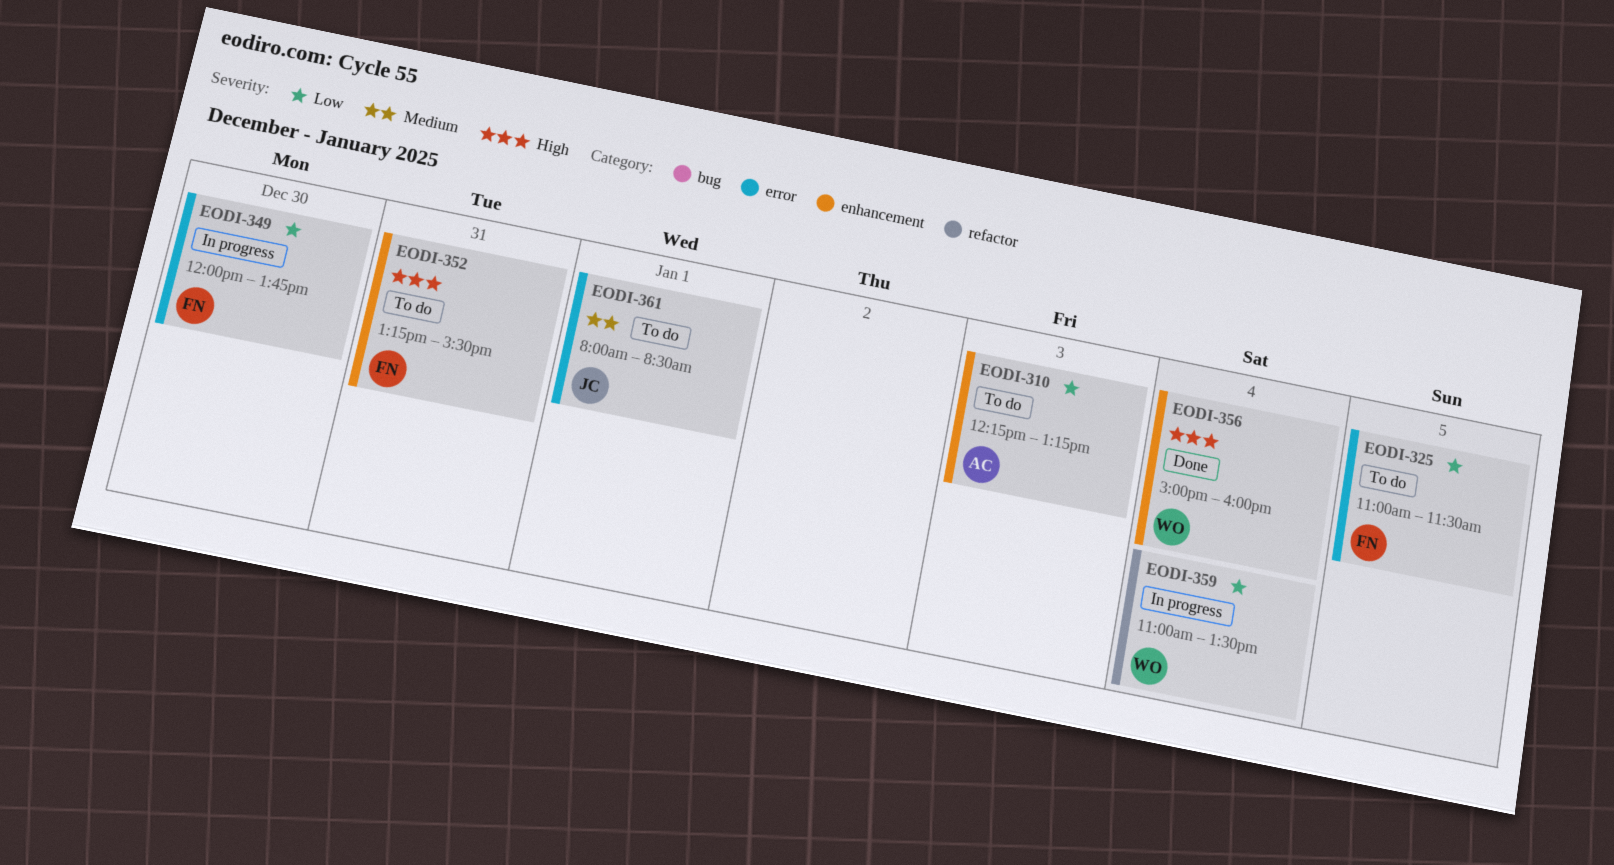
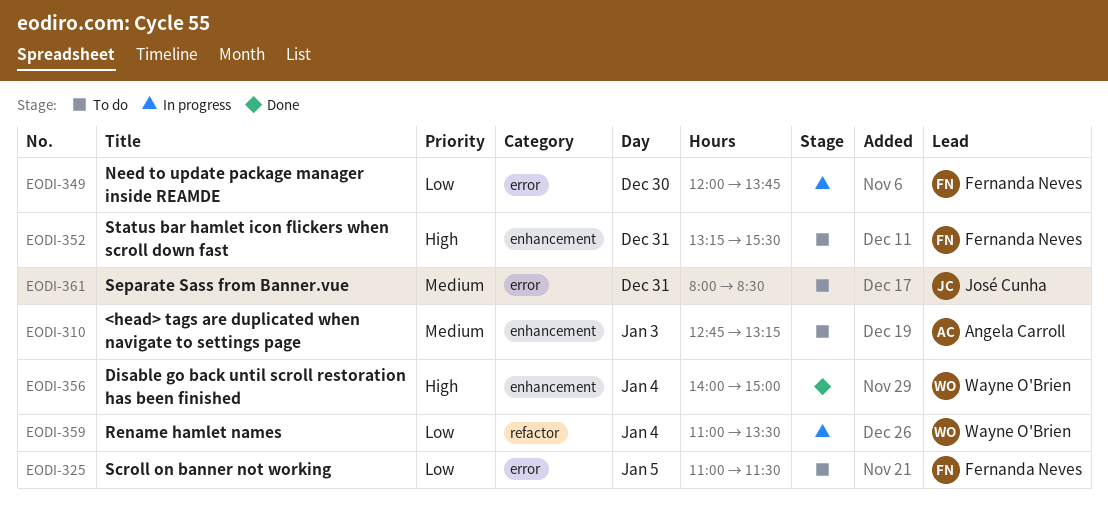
EODI-310, priority: Low -> Medium
EODI-310, begins: 12:15 -> 12:45
EODI-356, begins: 15:00 -> 14:00
EODI-356, ends: 16:00 -> 15:00
EODI-361, day: Jan 1 -> Dec 31

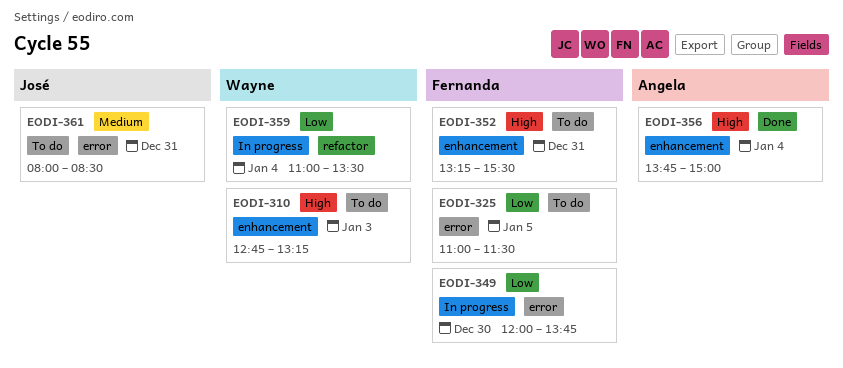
EODI-310, owner: Angela Carroll -> Wayne O'Brien
EODI-310, priority: Medium -> High
EODI-356, owner: Wayne O'Brien -> Angela Carroll
EODI-356, begins: 14:00 -> 13:45

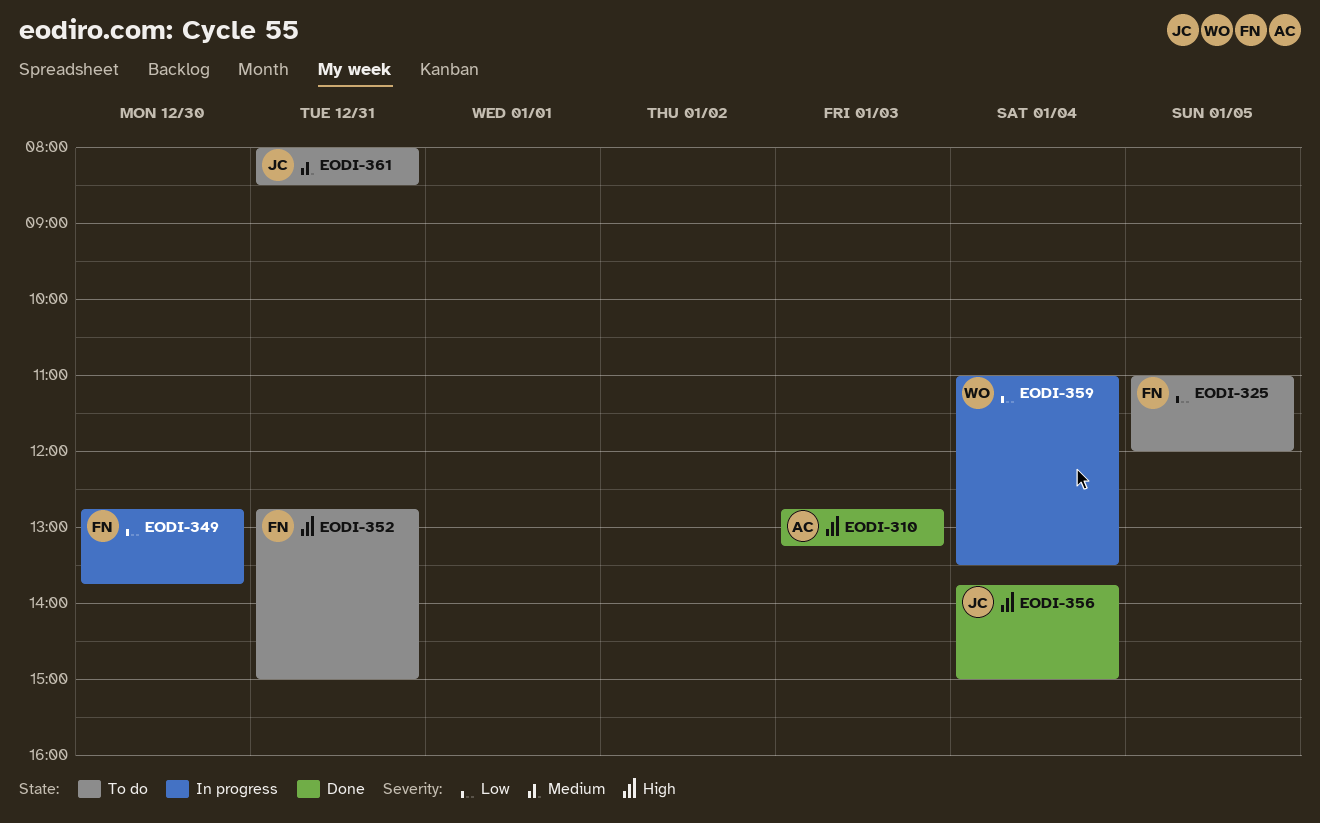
EODI-310, status: To do -> Done
EODI-310, owner: Wayne -> Angela
EODI-325, ends: 11:30 -> 12:00
EODI-349, begins: 12:00 -> 12:45
EODI-352, begins: 13:15 -> 12:45
EODI-352, ends: 15:30 -> 15:00
EODI-356, owner: Angela -> José

